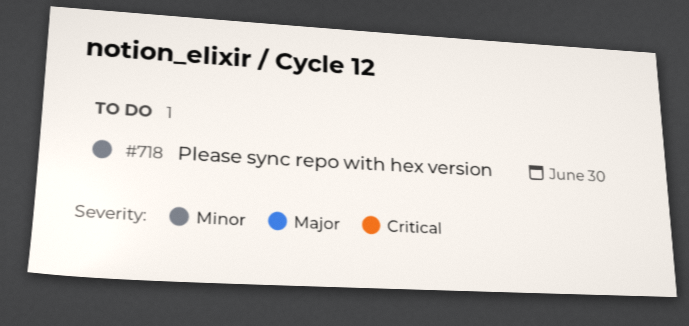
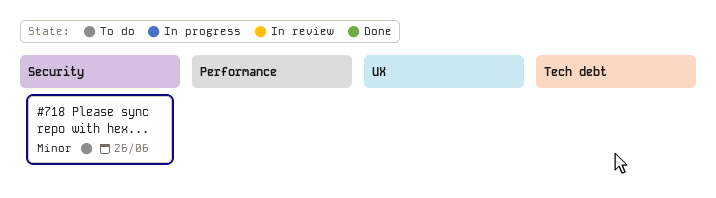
#718, due: Jun 30 -> Jun 26

